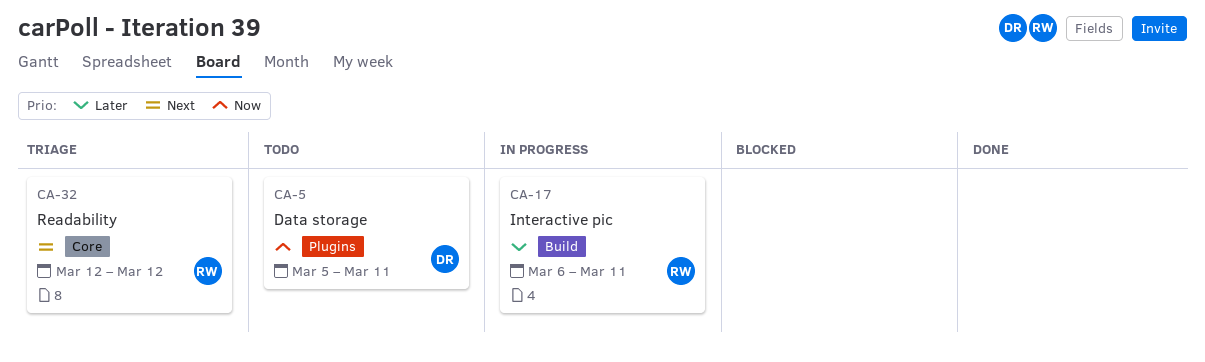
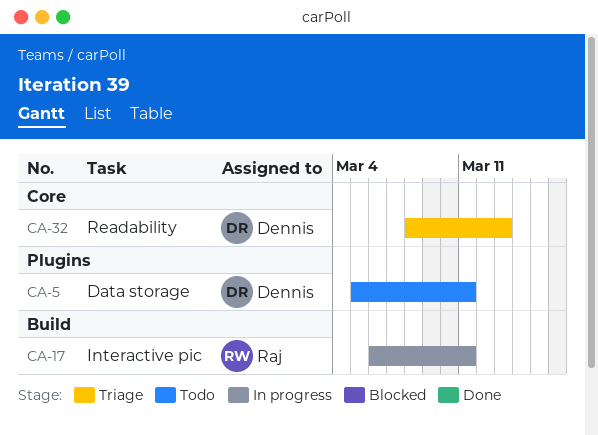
CA-32, owner: Raj -> Dennis
CA-32, start: Mar 12 -> Mar 8
CA-32, due: Mar 12 -> Mar 13

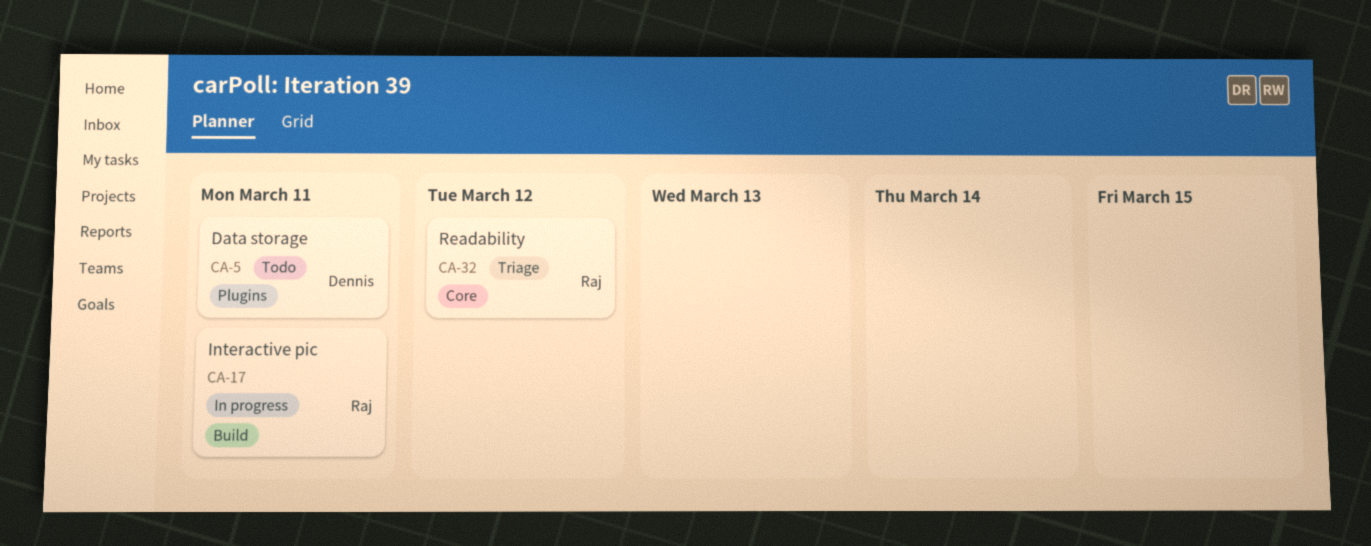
CA-32, owner: Dennis -> Raj
CA-32, due: Mar 13 -> Mar 12

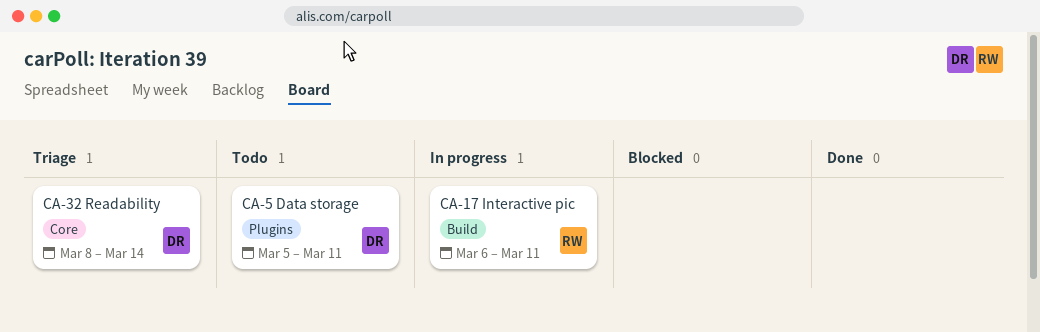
CA-32, owner: Raj -> Dennis
CA-32, due: Mar 12 -> Mar 14

